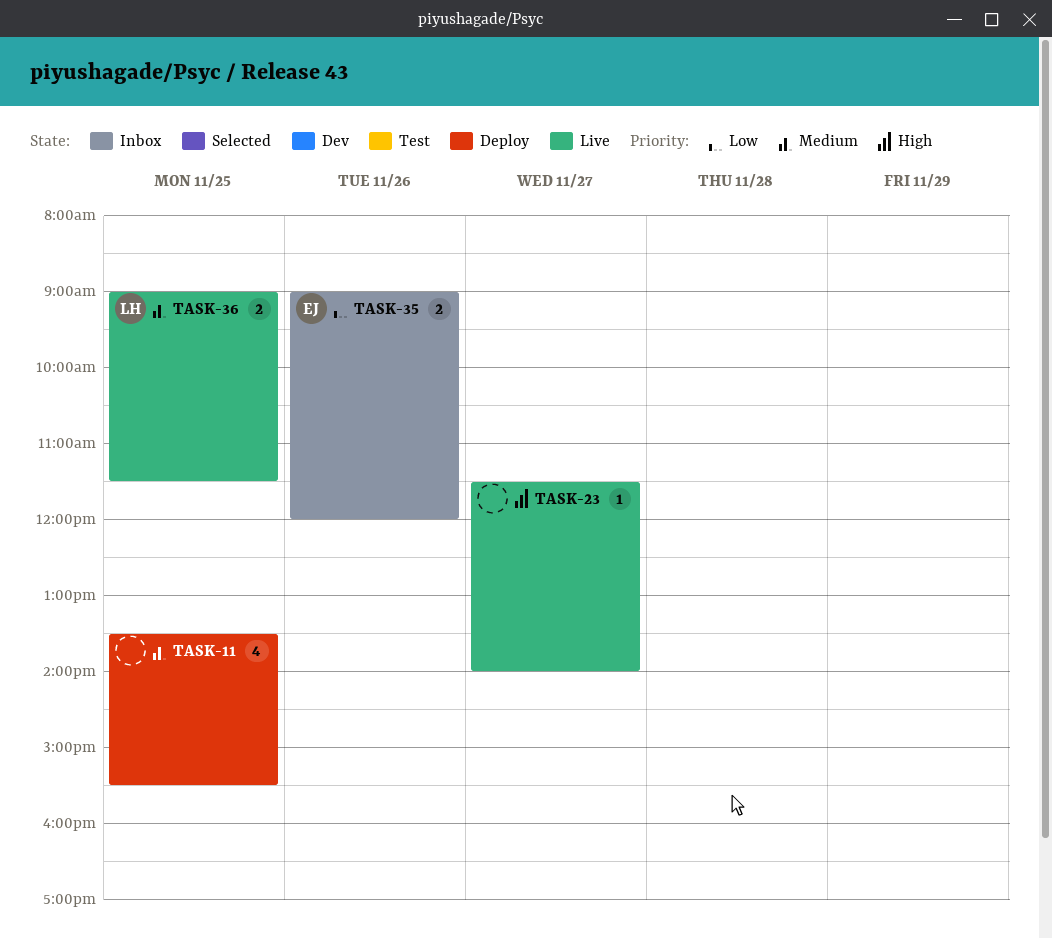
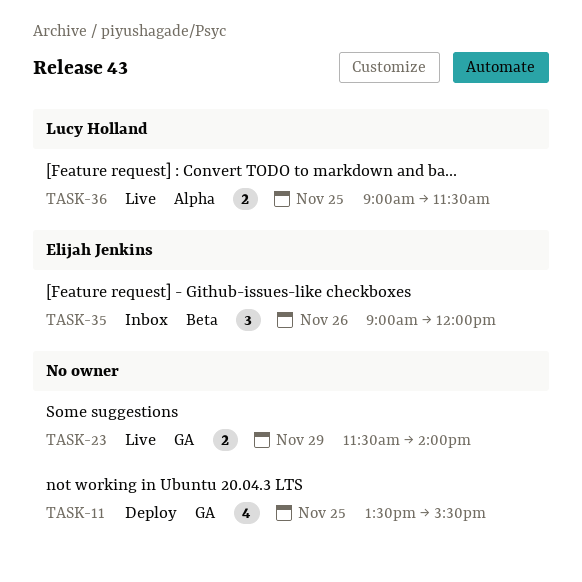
TASK-23, estimate: 1 -> 2
TASK-23, day: Nov 27 -> Nov 29
TASK-35, estimate: 2 -> 3

